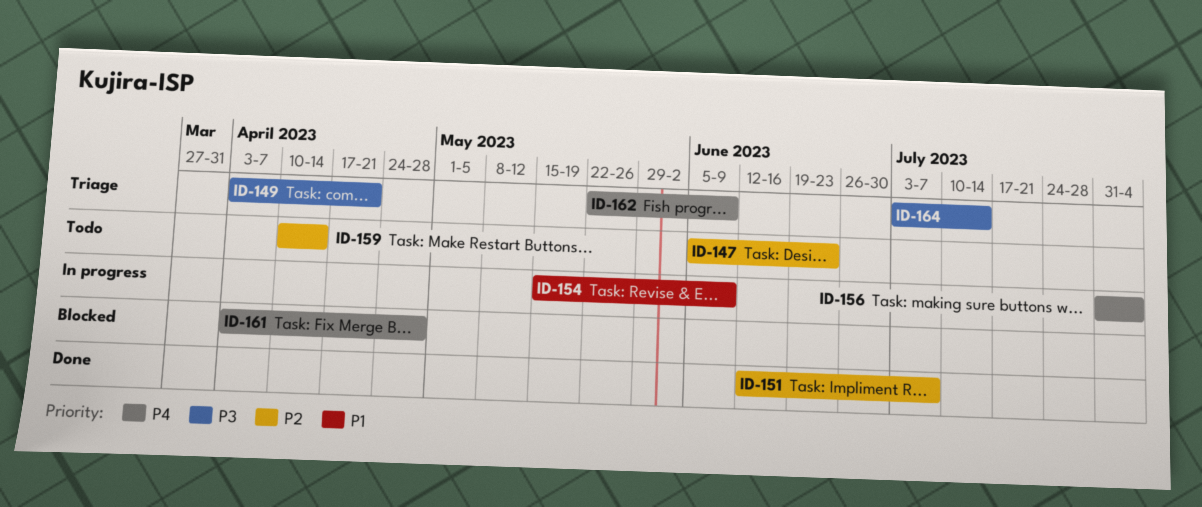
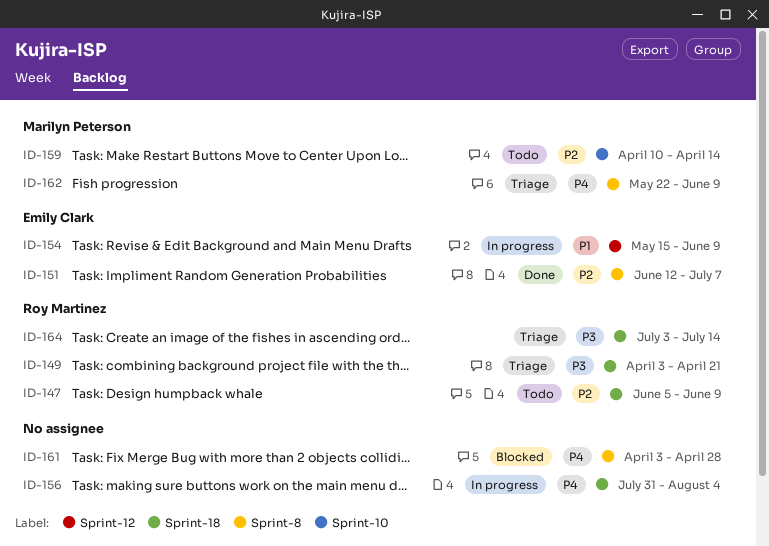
ID-147, due: Jun 23 -> Jun 9

